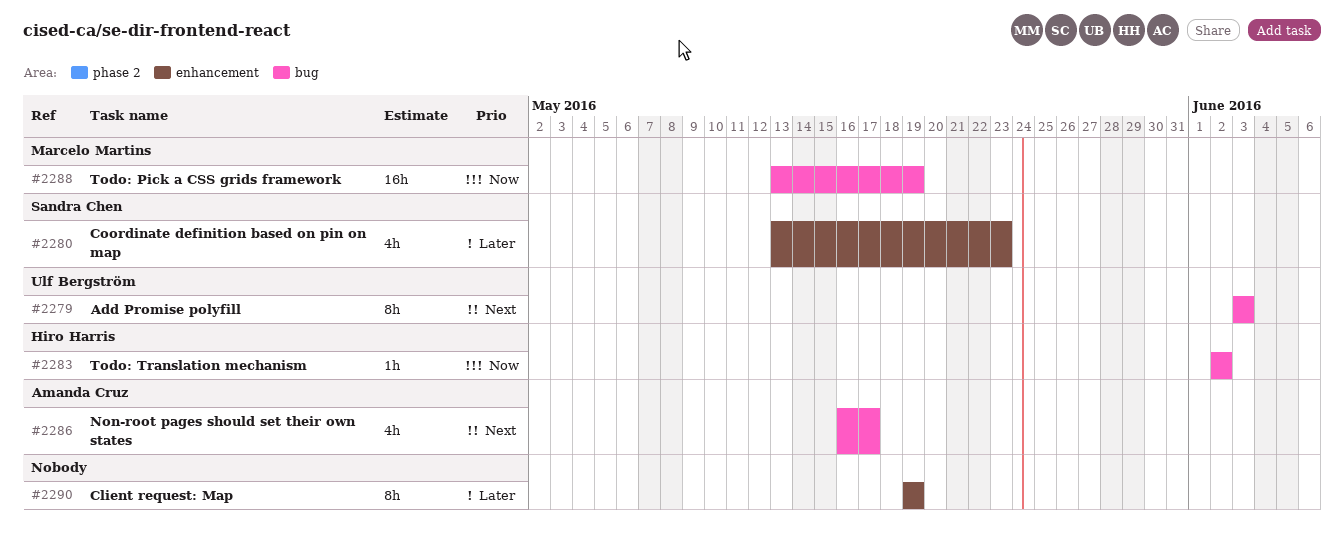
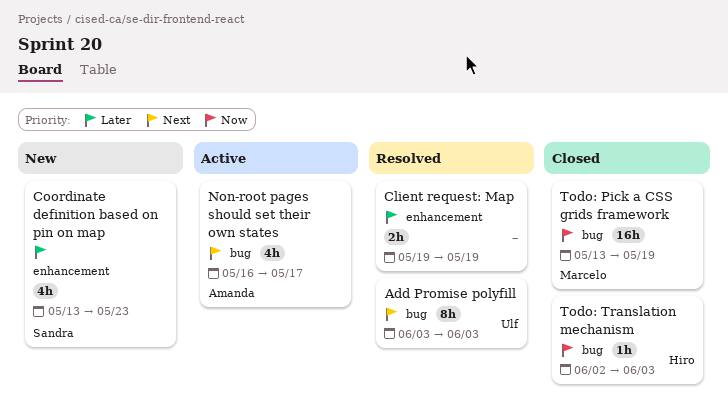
Client request: Map, estimate: 8h -> 2h
Todo: Translation mechanism, due: Jun 2 -> Jun 3

